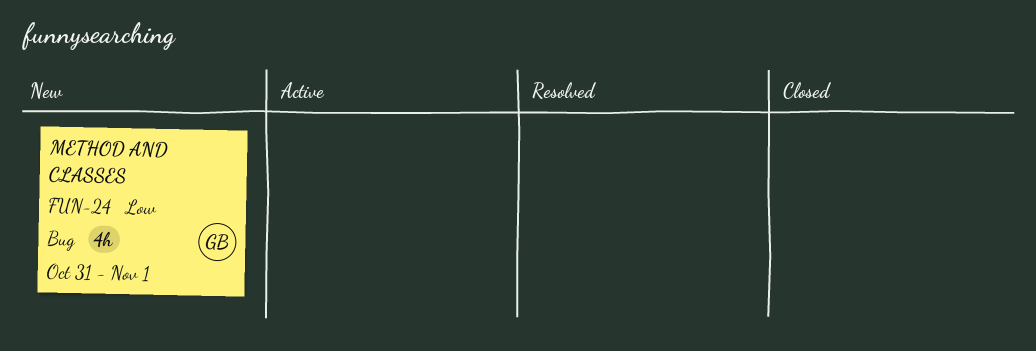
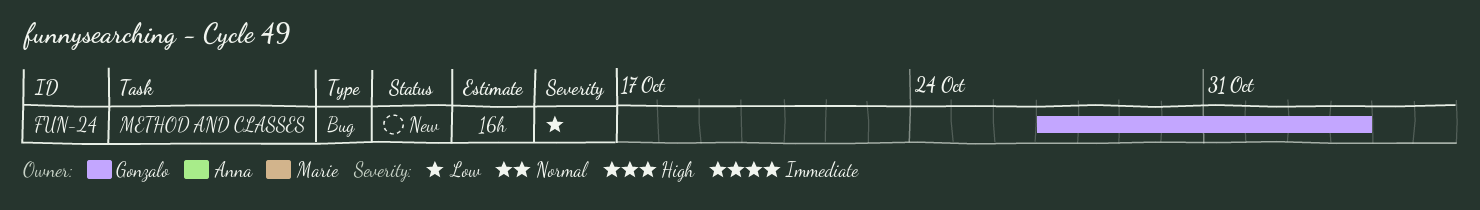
FUN-24, estimate: 4h -> 16h
FUN-24, start: Oct 31 -> Oct 27
FUN-24, due: Nov 1 -> Nov 3

